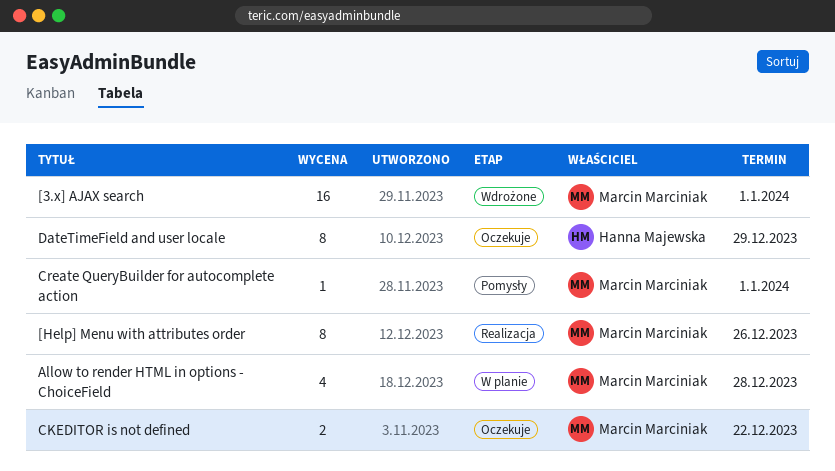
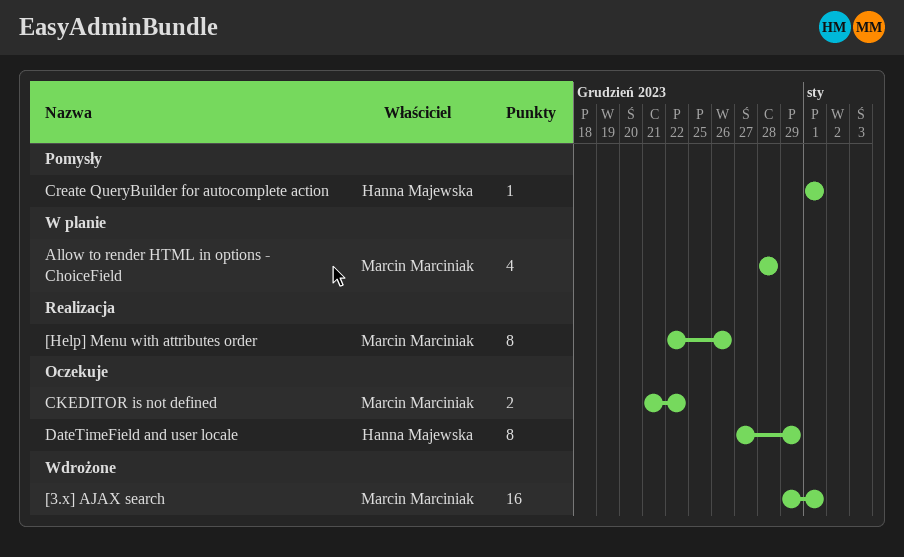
Create QueryBuilder for autocomplete action, owner: Marcin Marciniak -> Hanna Majewska

